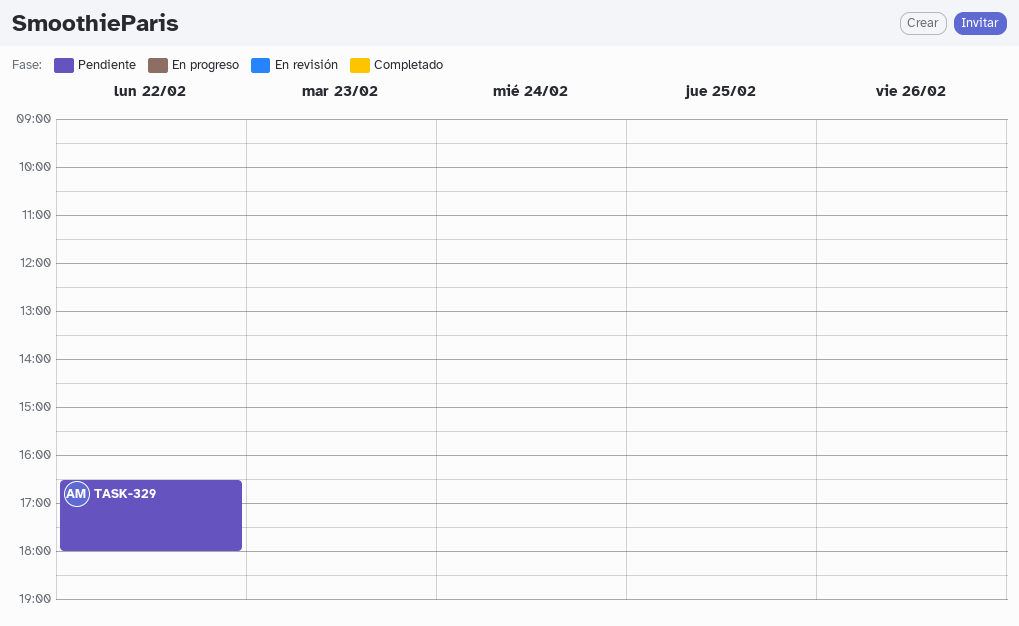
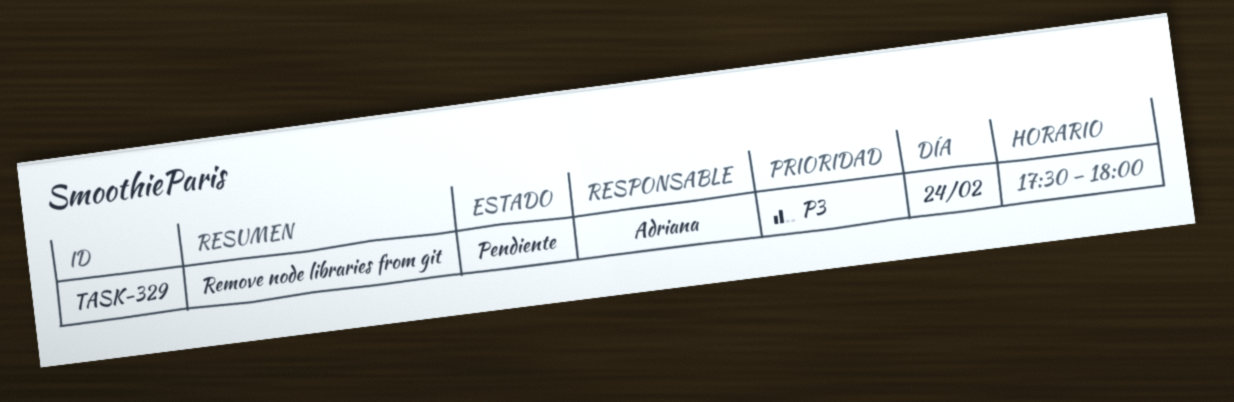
TASK-329, day: Feb 22 -> Feb 24
TASK-329, begins: 16:30 -> 17:30

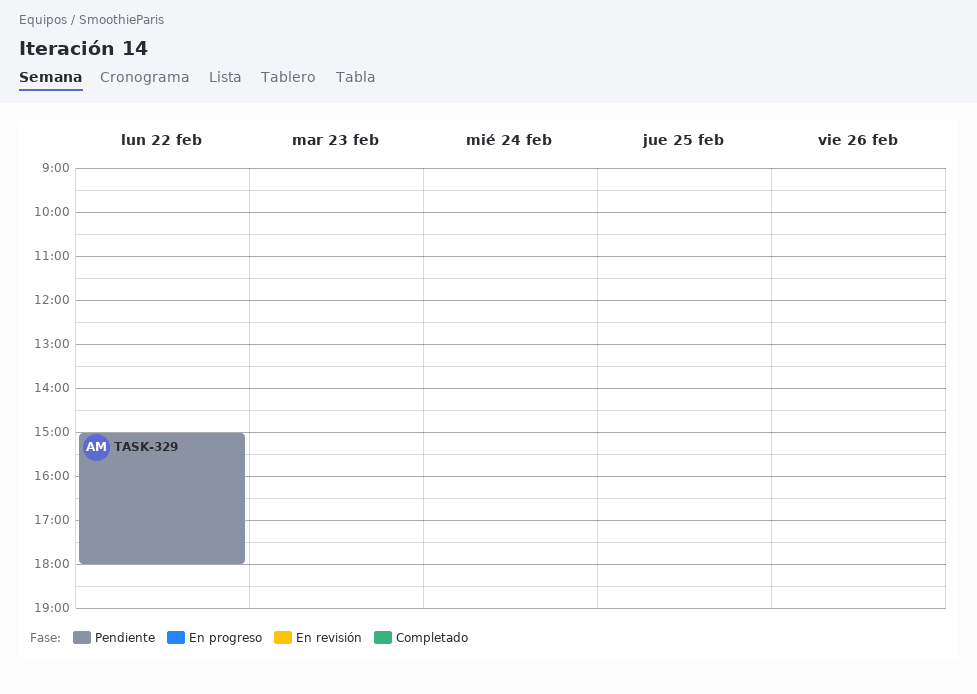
TASK-329, day: Feb 24 -> Feb 22
TASK-329, begins: 17:30 -> 15:00

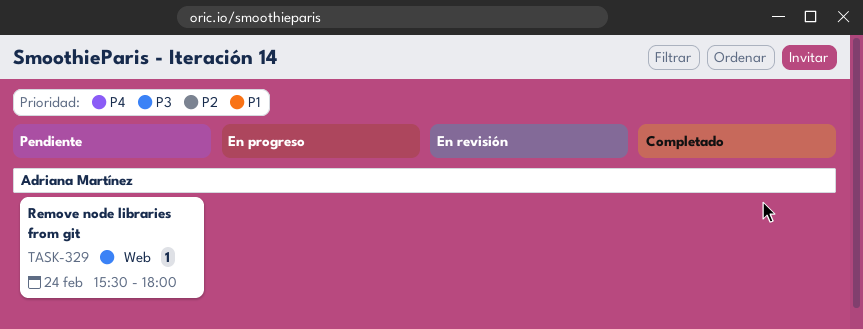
TASK-329, day: Feb 22 -> Feb 24
TASK-329, begins: 15:00 -> 15:30

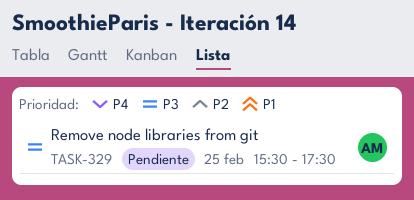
TASK-329, day: Feb 24 -> Feb 25
TASK-329, ends: 18:00 -> 17:30

